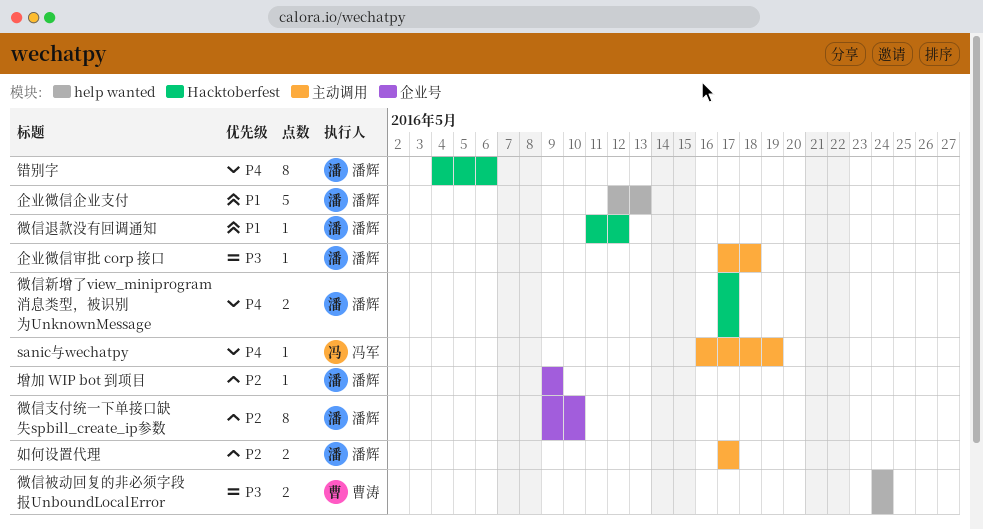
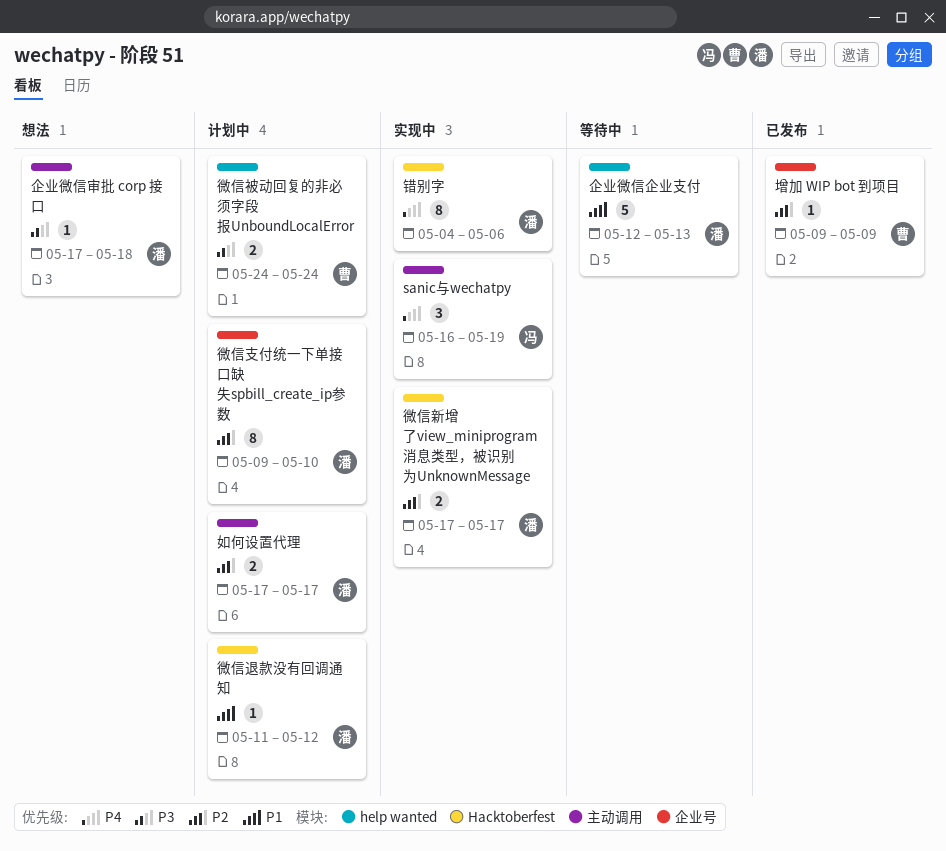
sanic与wechatpy, estimate: 1 -> 3
增加 WIP bot 到项目, owner: 潘辉 -> 曹涛
微信新增了view_miniprogram消息类型，被识别为UnknownMessage, priority: P4 -> P2

